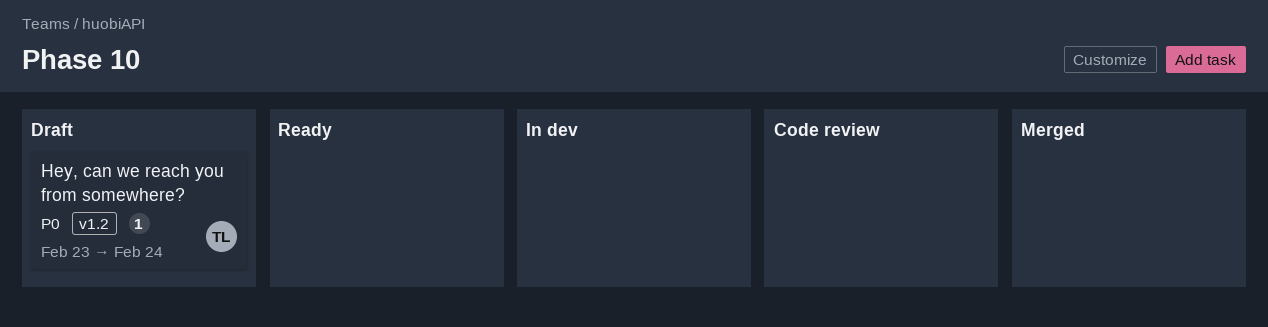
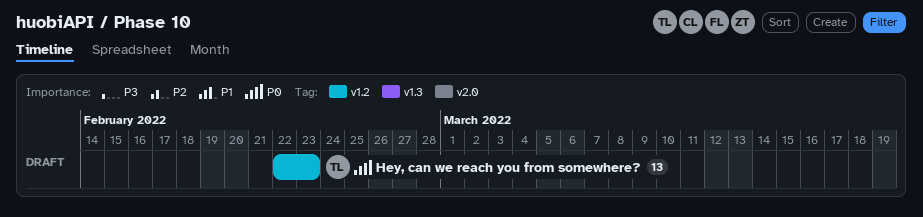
Hey, can we reach you from somewhere?, estimate: 1 -> 13
Hey, can we reach you from somewhere?, start: Feb 23 -> Feb 22
Hey, can we reach you from somewhere?, due: Feb 24 -> Feb 23

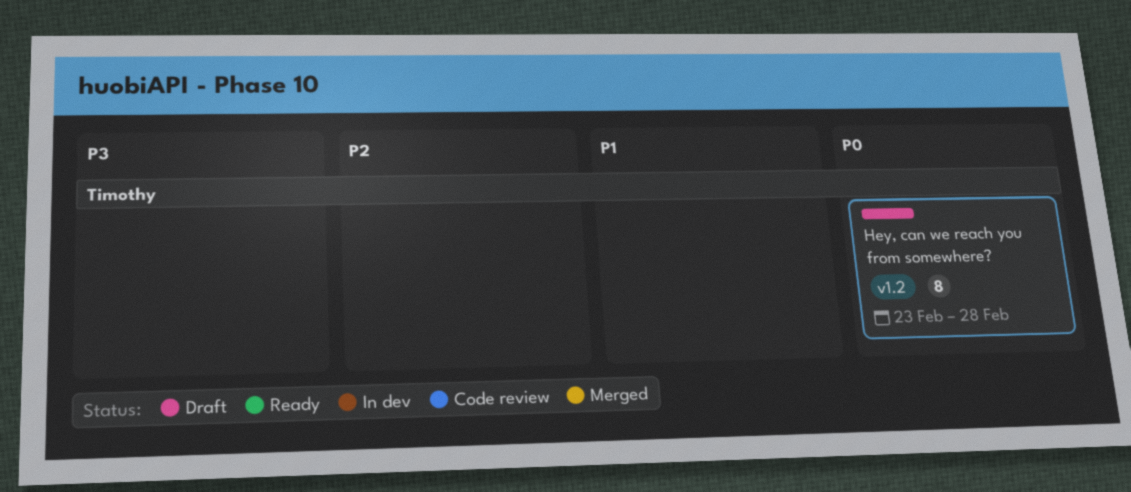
Hey, can we reach you from somewhere?, estimate: 13 -> 8
Hey, can we reach you from somewhere?, start: Feb 22 -> Feb 23
Hey, can we reach you from somewhere?, due: Feb 23 -> Feb 28

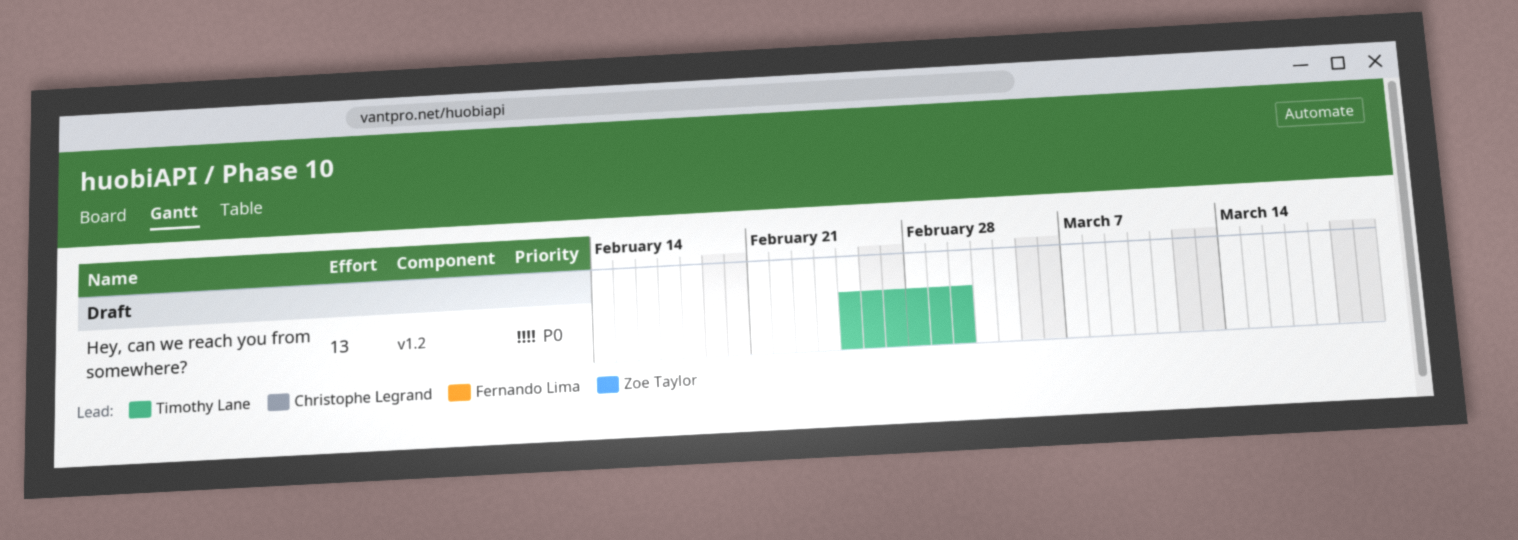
Hey, can we reach you from somewhere?, estimate: 8 -> 13
Hey, can we reach you from somewhere?, start: Feb 23 -> Feb 25
Hey, can we reach you from somewhere?, due: Feb 28 -> Mar 2

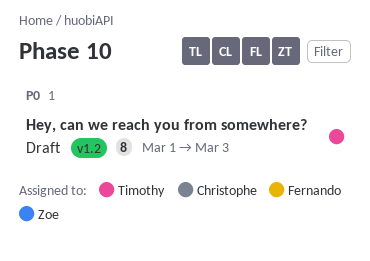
Hey, can we reach you from somewhere?, estimate: 13 -> 8
Hey, can we reach you from somewhere?, start: Feb 25 -> Mar 1
Hey, can we reach you from somewhere?, due: Mar 2 -> Mar 3

